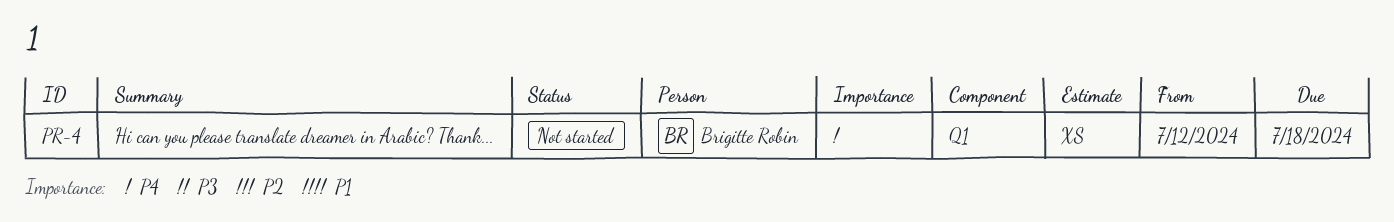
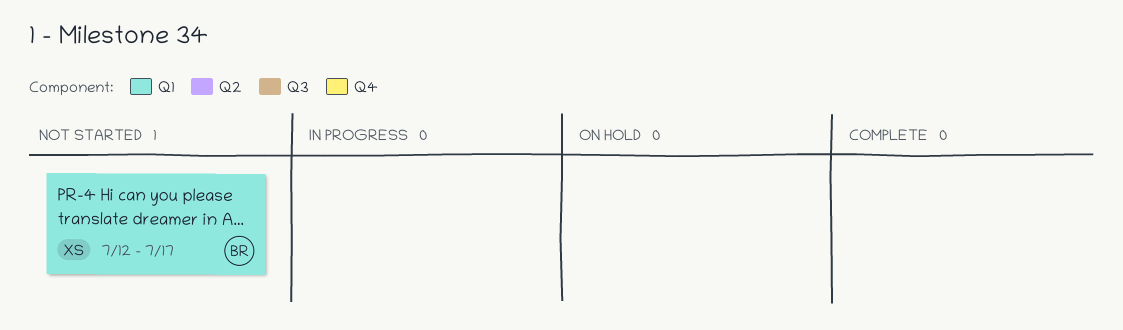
PR-4, due: Jul 18 -> Jul 17

